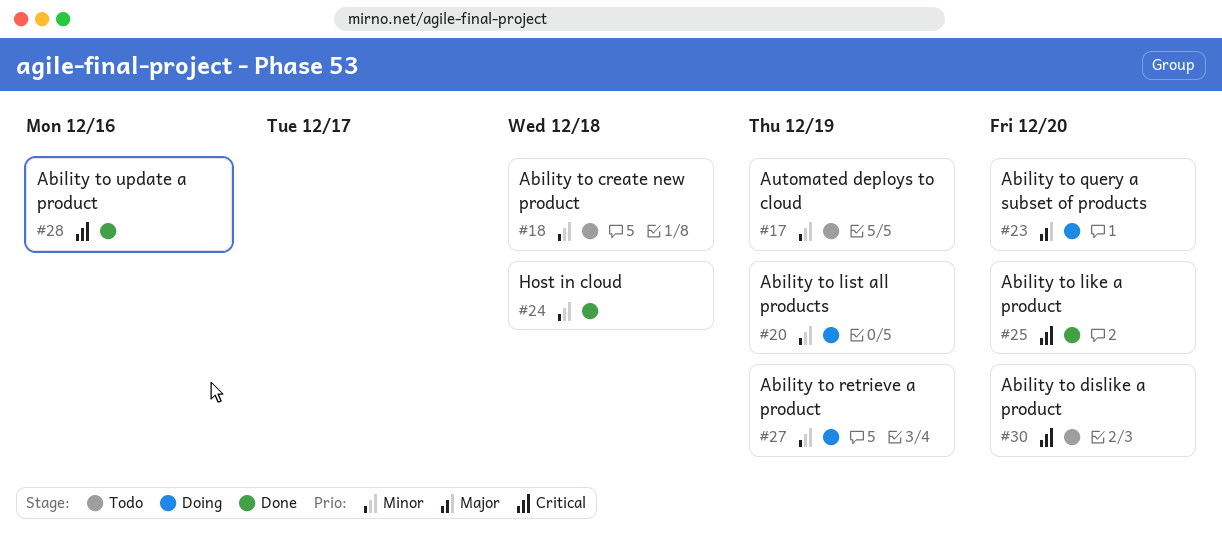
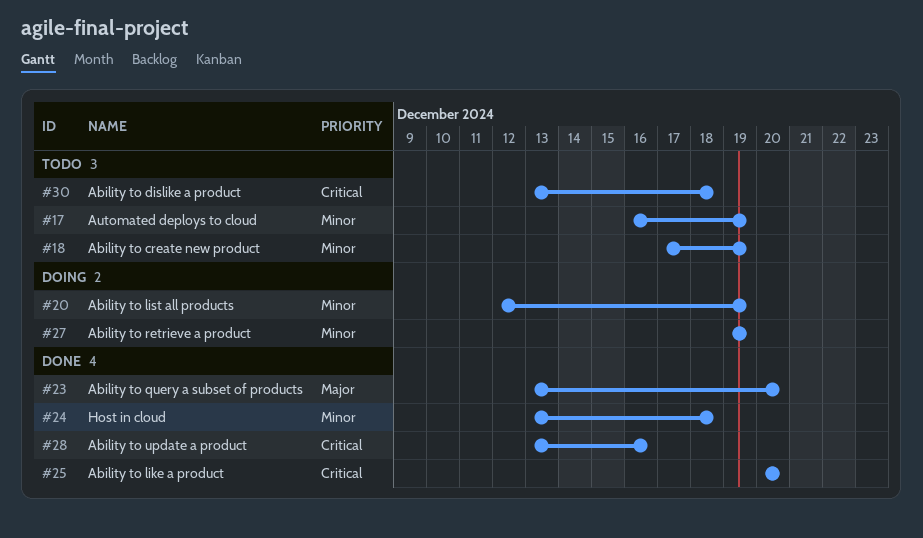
#18, due: Dec 18 -> Dec 19
#23, status: Doing -> Done
#30, due: Dec 20 -> Dec 18

